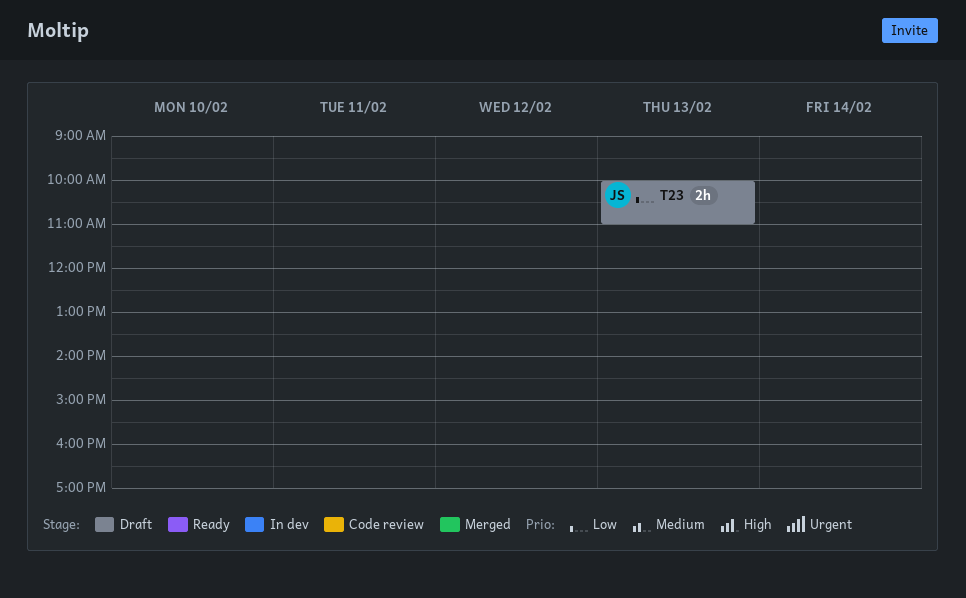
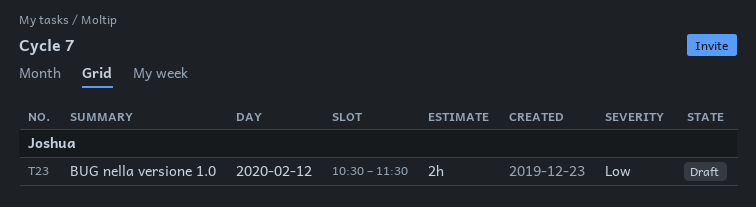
T23, day: Feb 13 -> Feb 12
T23, begins: 10:00 -> 10:30
T23, ends: 11:00 -> 11:30

